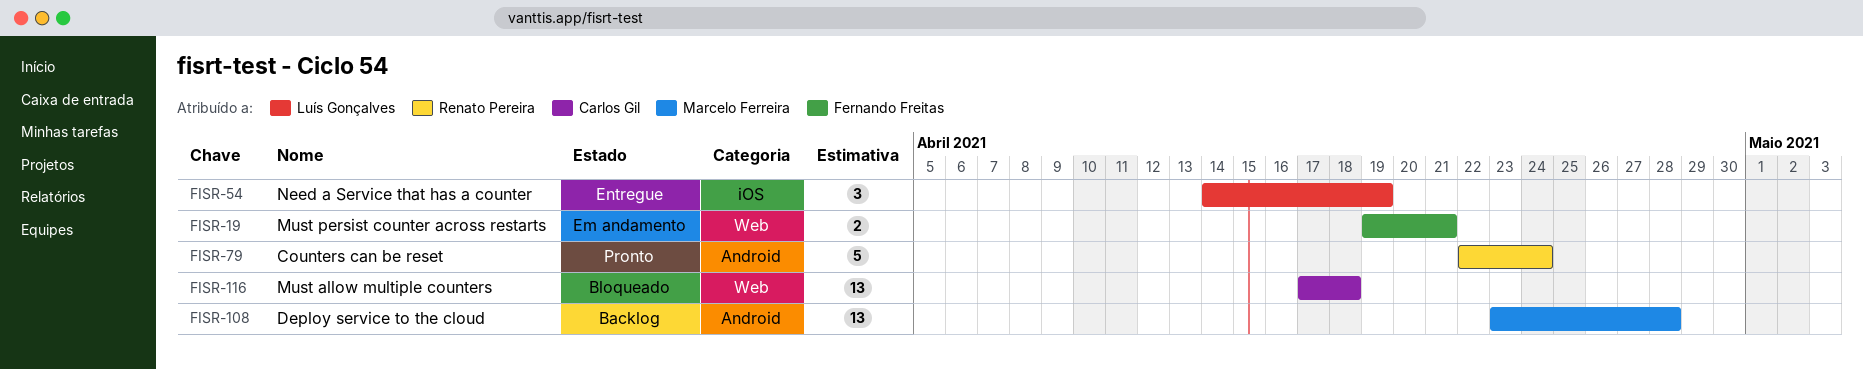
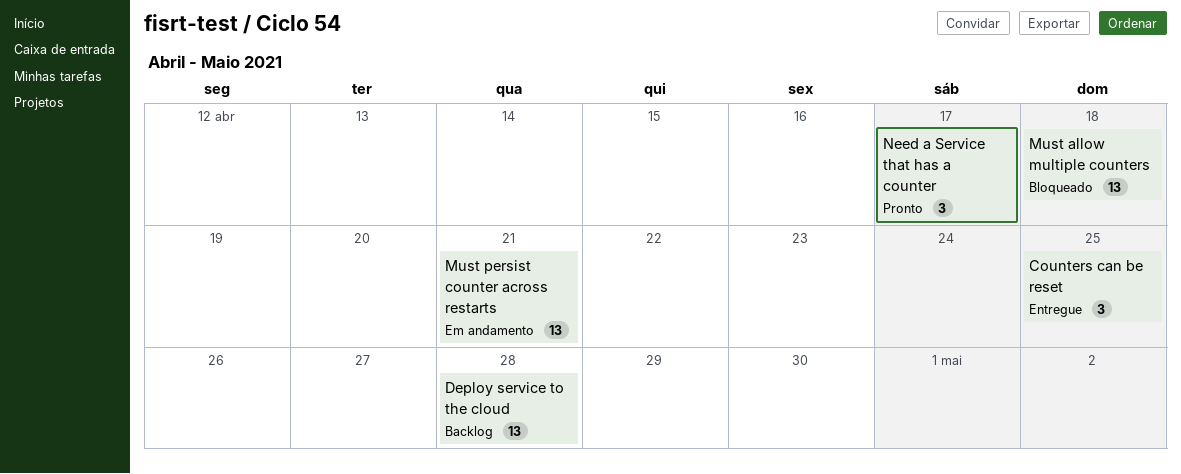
Counters can be reset, status: Pronto -> Entregue
Counters can be reset, estimate: 5 -> 3
Counters can be reset, due: Apr 24 -> Apr 25
Must persist counter across restarts, estimate: 2 -> 13
Need a Service that has a counter, status: Entregue -> Pronto
Need a Service that has a counter, due: Apr 19 -> Apr 17

